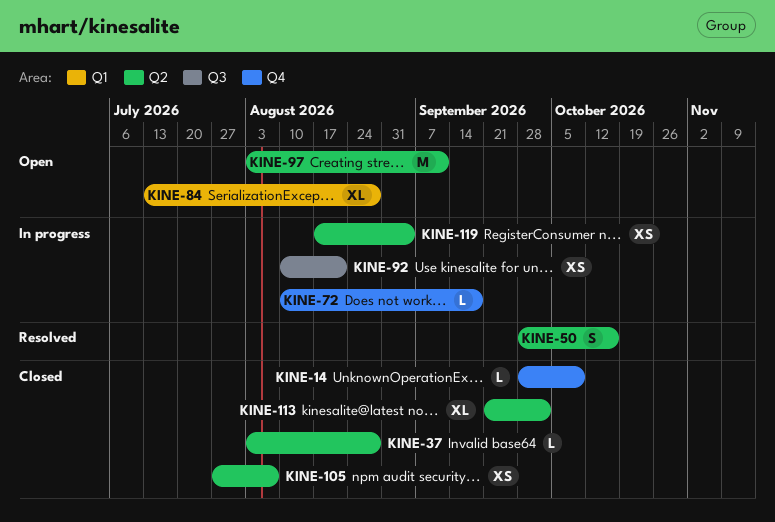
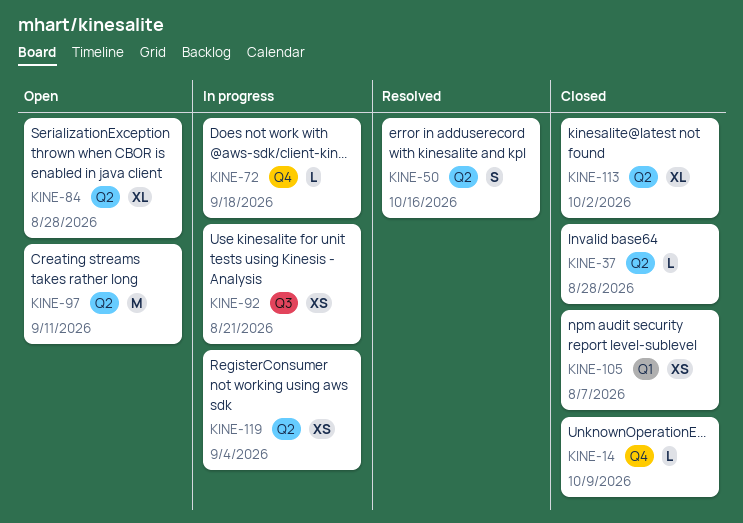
KINE-84, label: Q1 -> Q2
KINE-105, label: Q2 -> Q1

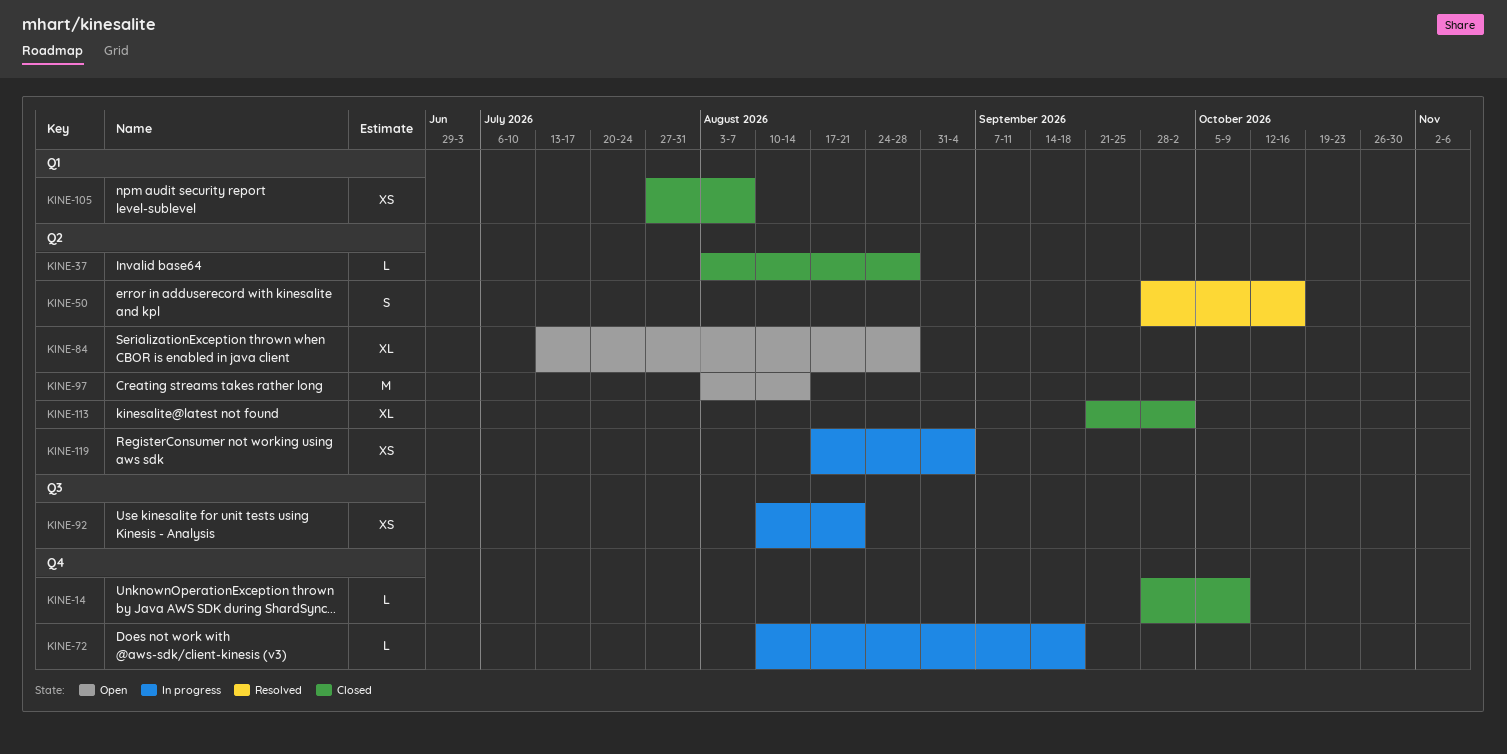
KINE-97, due: Sep 11 -> Aug 14

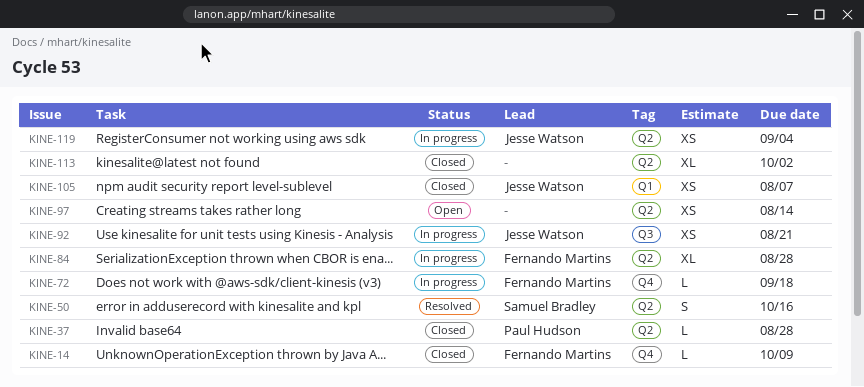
KINE-84, status: Open -> In progress
KINE-97, estimate: M -> XS

